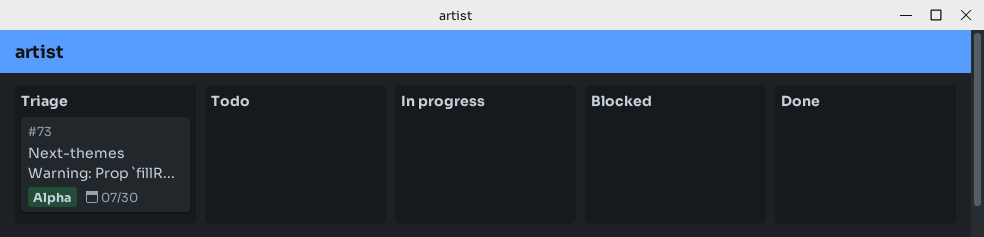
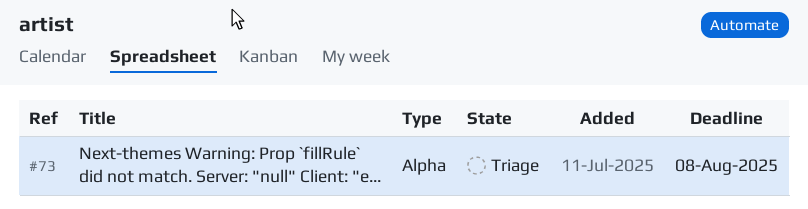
#73, due: Jul 30 -> Aug 8

